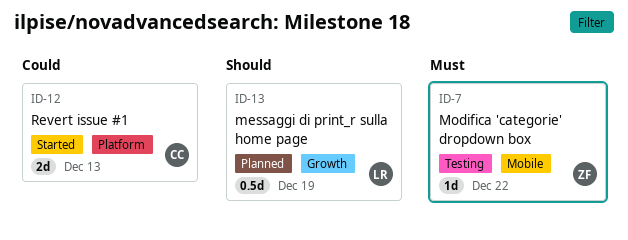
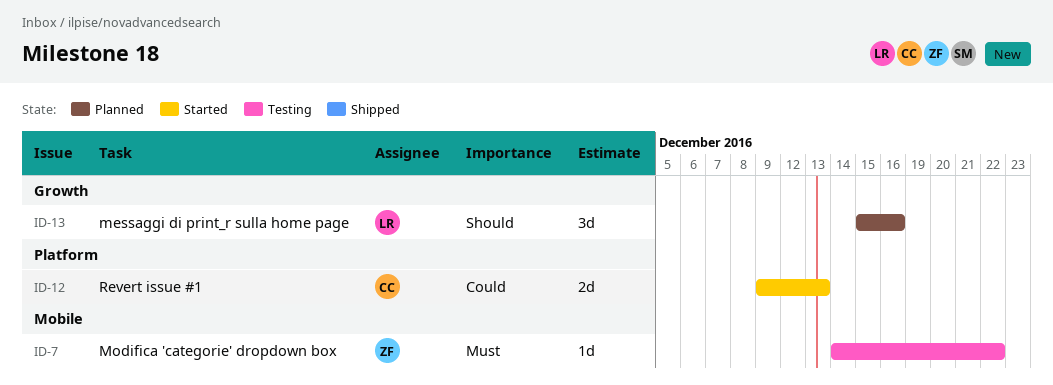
ID-13, estimate: 0.5d -> 3d
ID-13, due: Dec 19 -> Dec 16

